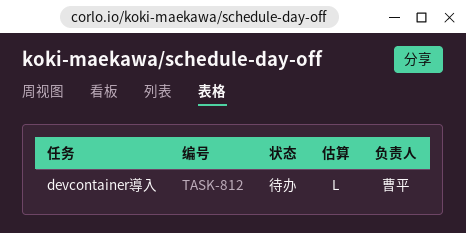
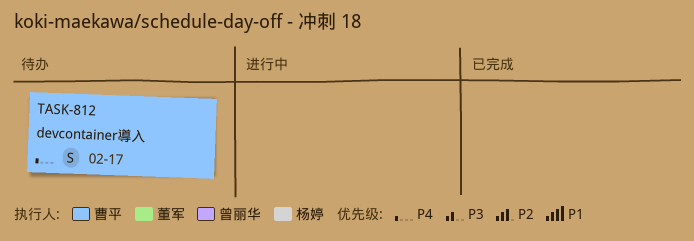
TASK-812, estimate: L -> S

